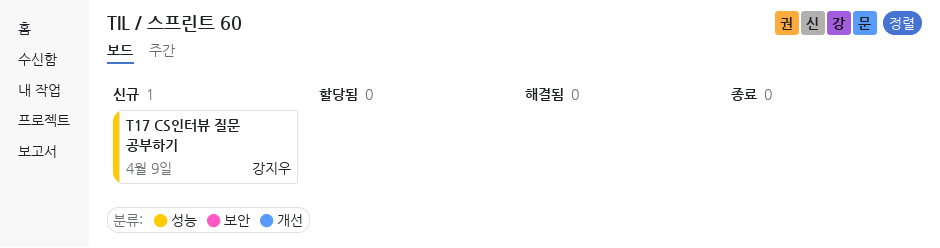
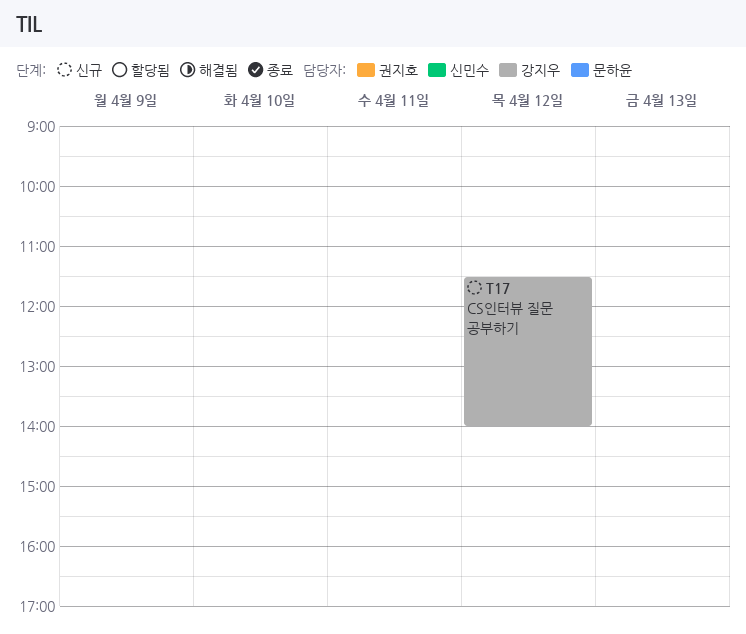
T17, day: Apr 9 -> Apr 12

